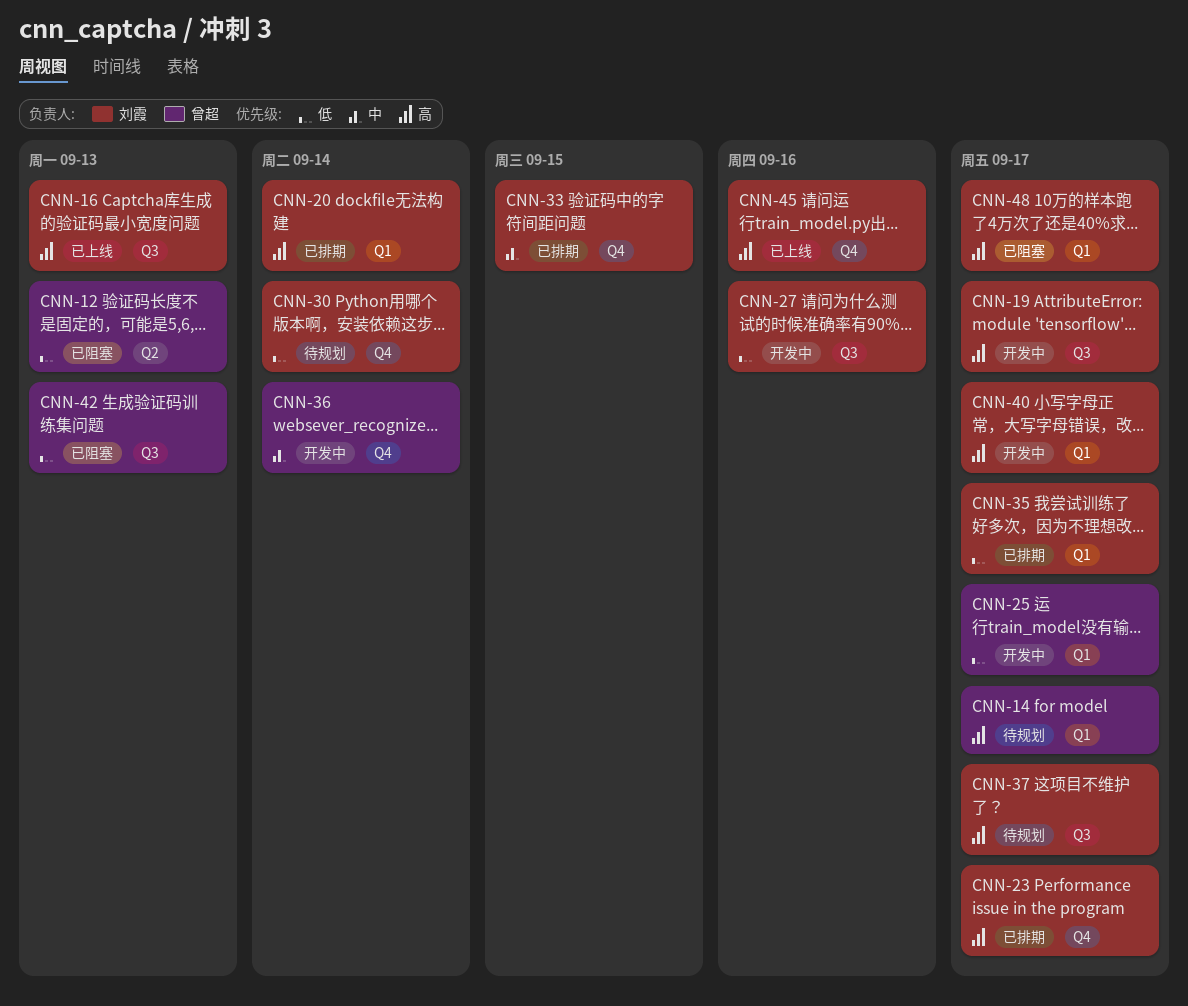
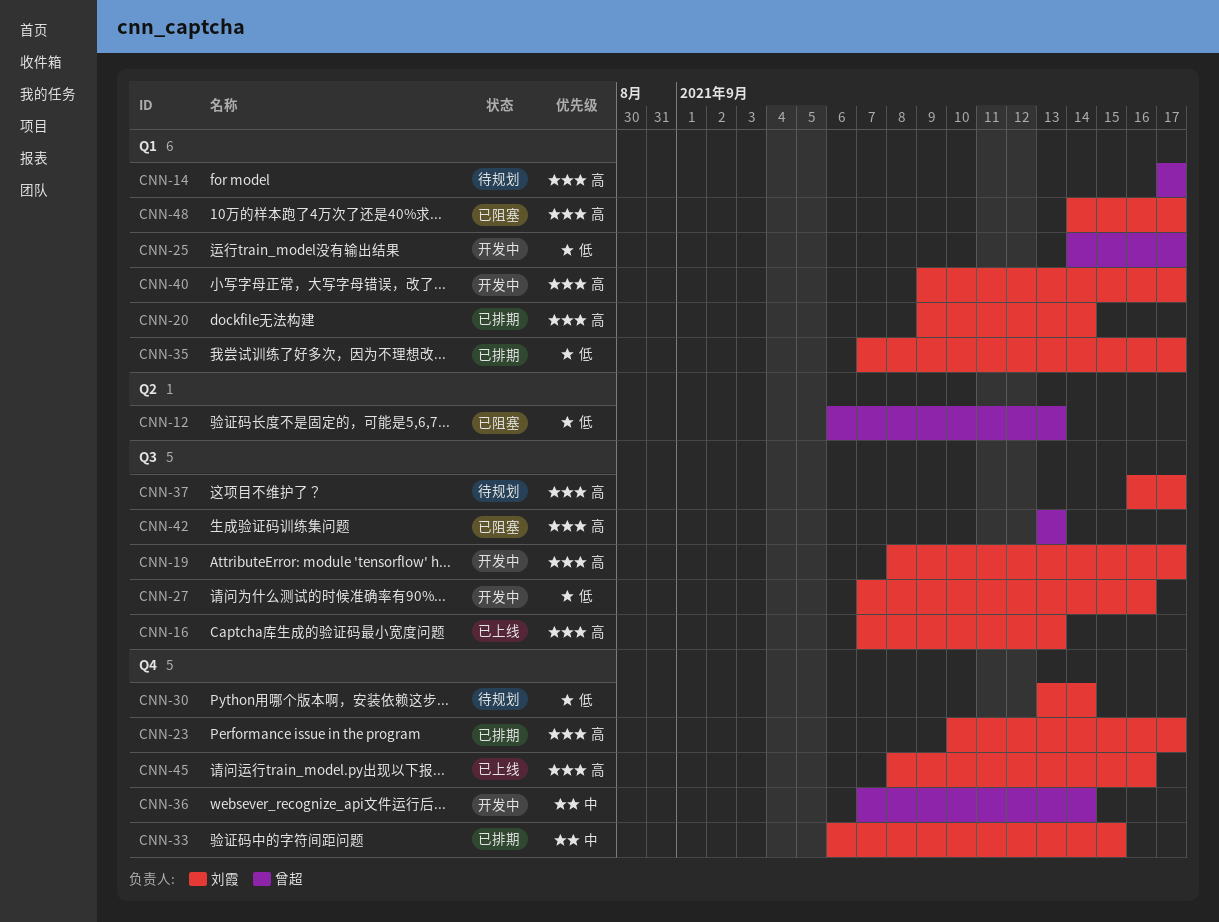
CNN-42, priority: 低 -> 高

